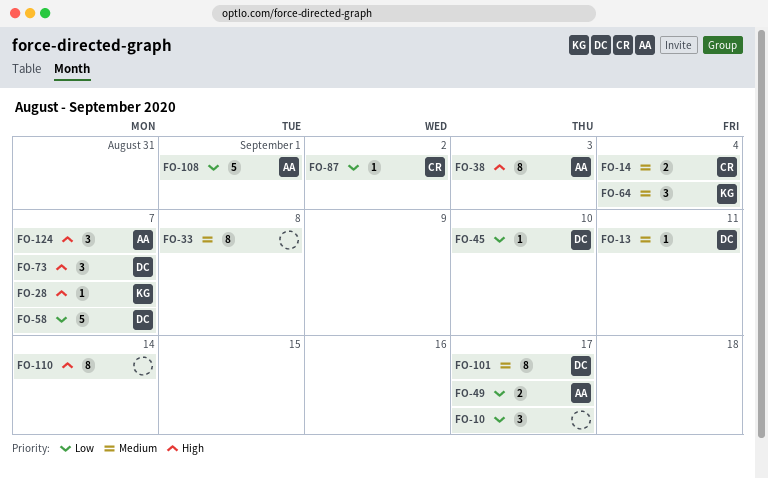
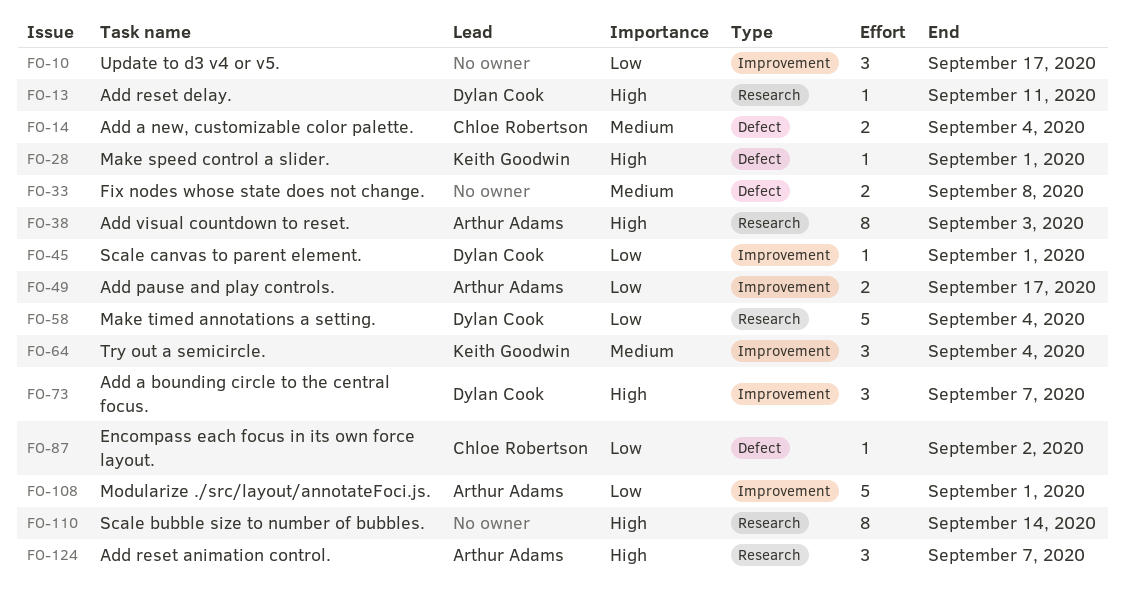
FO-13, priority: Medium -> High
FO-28, due: Sep 7 -> Sep 1
FO-33, estimate: 8 -> 2
FO-45, due: Sep 10 -> Sep 1
FO-58, due: Sep 7 -> Sep 4
FO-101: present -> none

